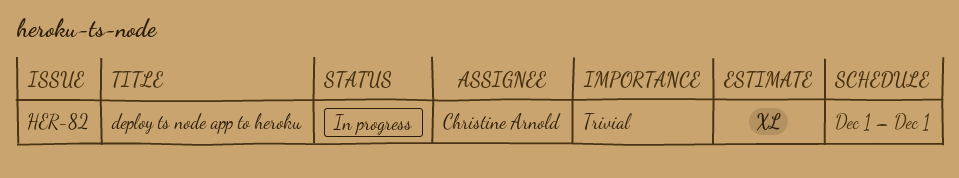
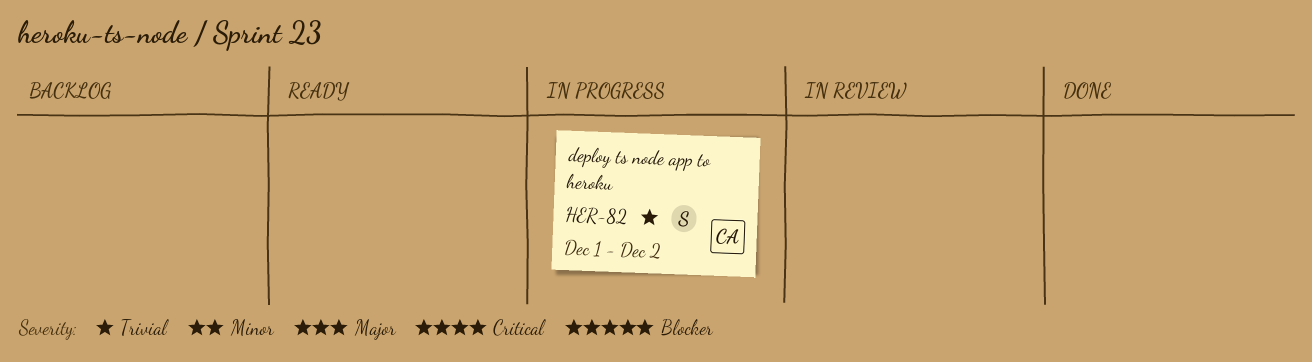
HER-82, estimate: XL -> S
HER-82, due: Dec 1 -> Dec 2

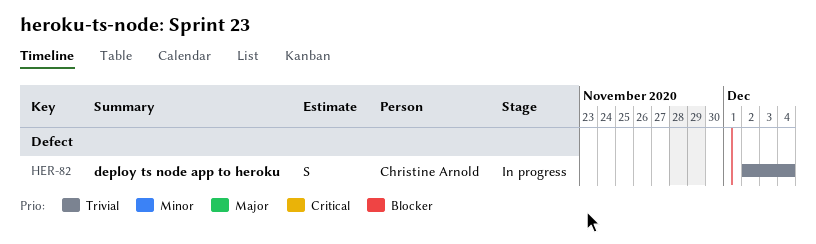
HER-82, start: Dec 1 -> Dec 2
HER-82, due: Dec 2 -> Dec 4

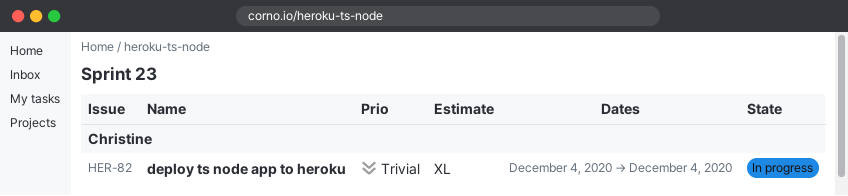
HER-82, estimate: S -> XL
HER-82, start: Dec 2 -> Dec 4

